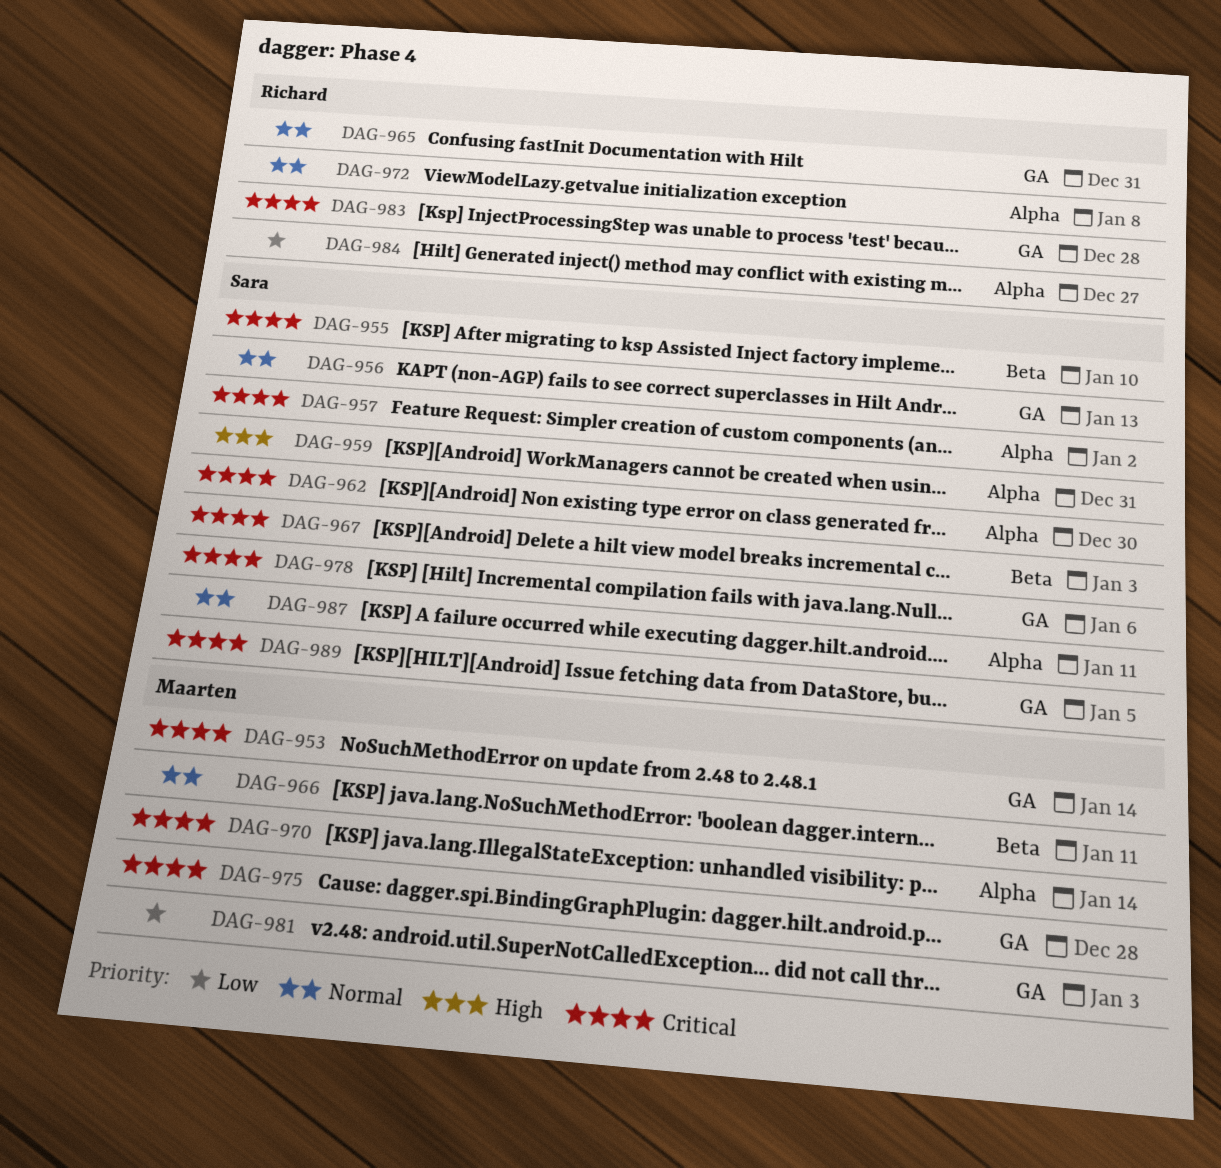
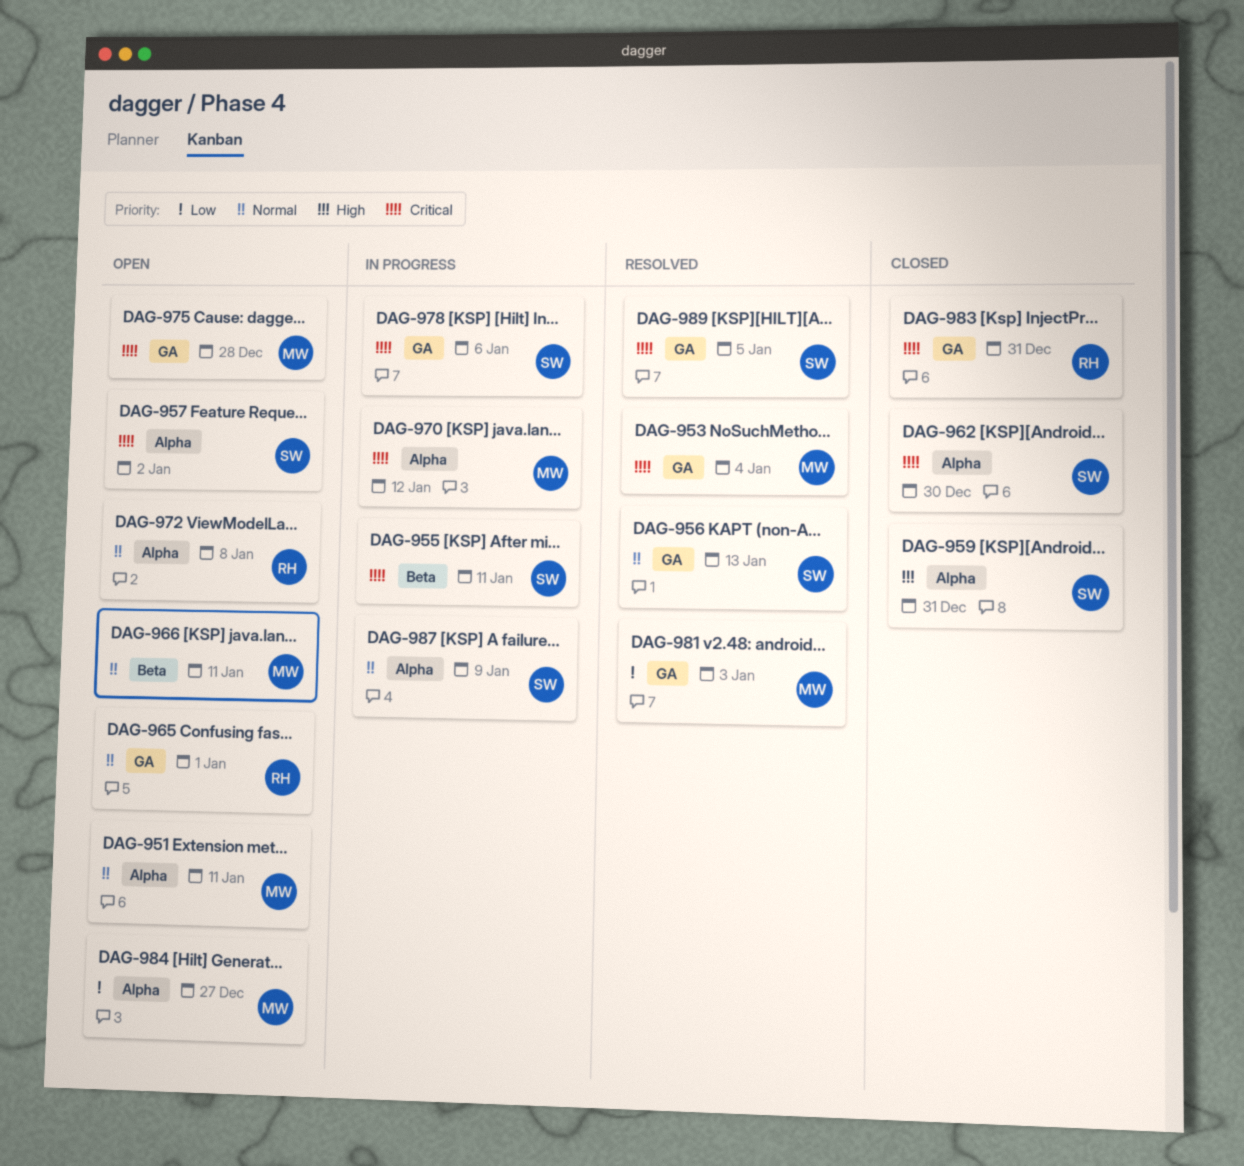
DAG-951: none -> present
DAG-953, due: Jan 14 -> Jan 4
DAG-955, due: Jan 10 -> Jan 11
DAG-965, due: Dec 31 -> Jan 1
DAG-967: present -> none
DAG-970, due: Jan 14 -> Jan 12
DAG-983, due: Dec 28 -> Dec 31
DAG-984, owner: Richard -> Maarten
DAG-987, due: Jan 11 -> Jan 9

